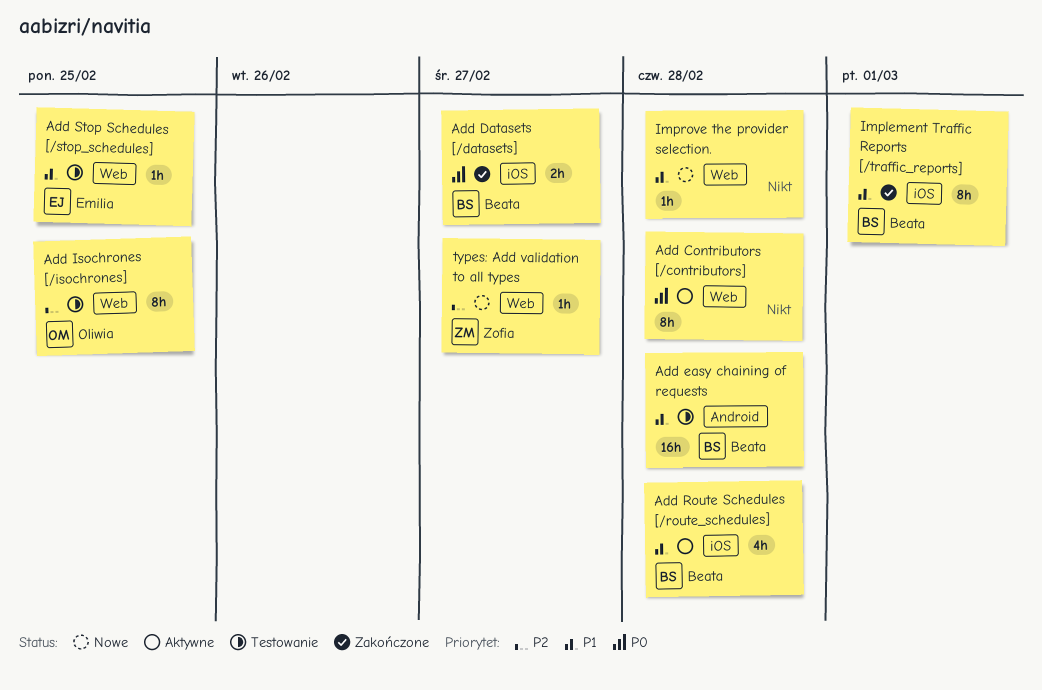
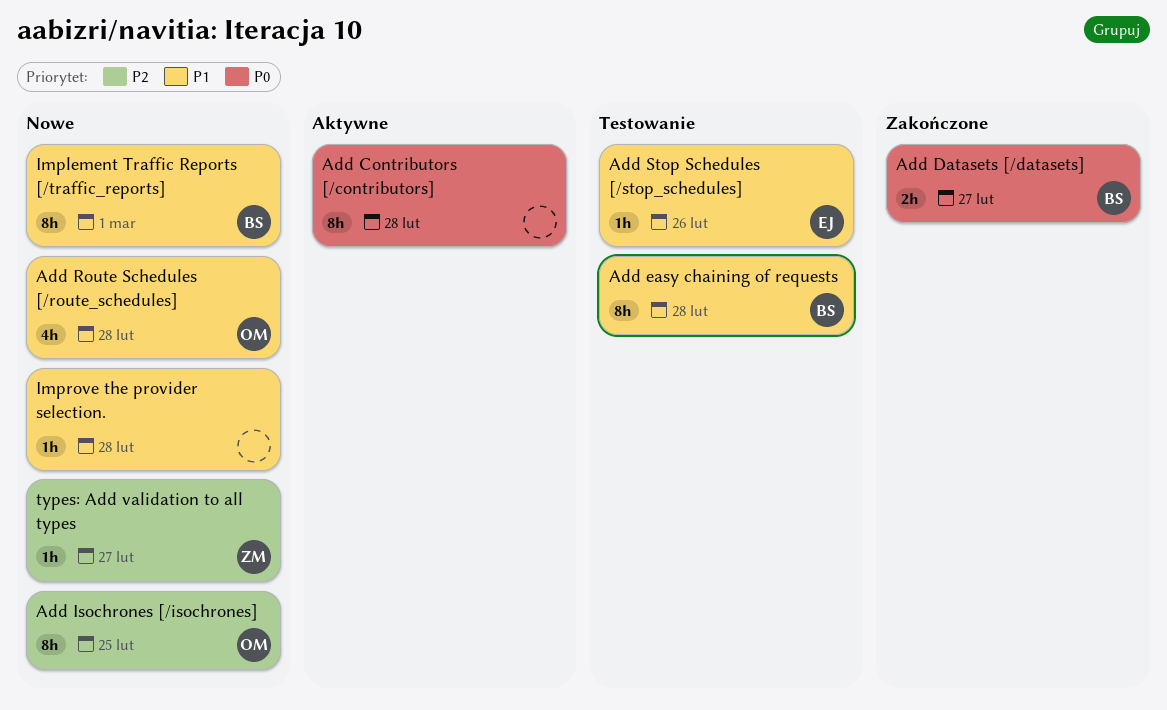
Add easy chaining of requests, estimate: 16h -> 8h
Add Isochrones [/isochrones], status: Testowanie -> Nowe
Add Route Schedules [/route_schedules], status: Aktywne -> Nowe
Add Route Schedules [/route_schedules], owner: Beata -> Oliwia
Add Stop Schedules [/stop_schedules], due: Feb 25 -> Feb 26
Implement Traffic Reports [/traffic_reports], status: Zakończone -> Nowe

